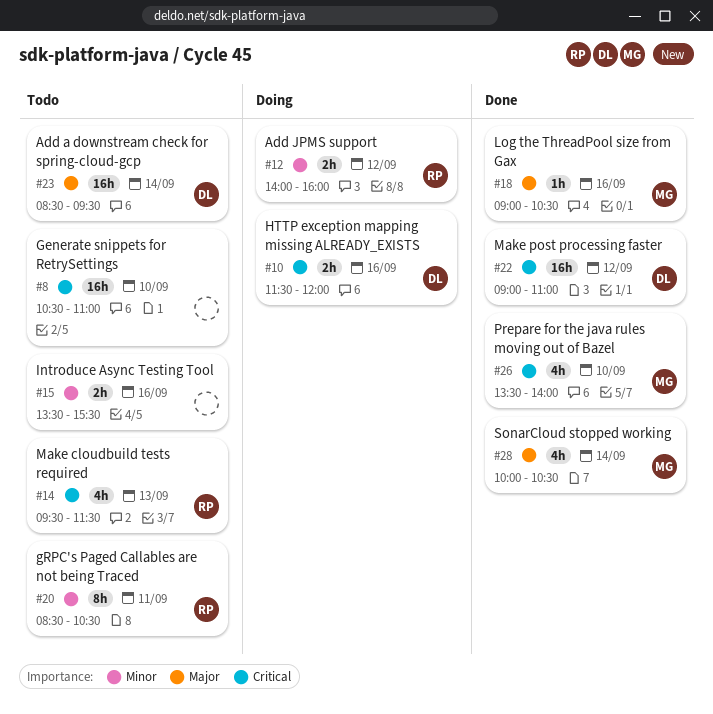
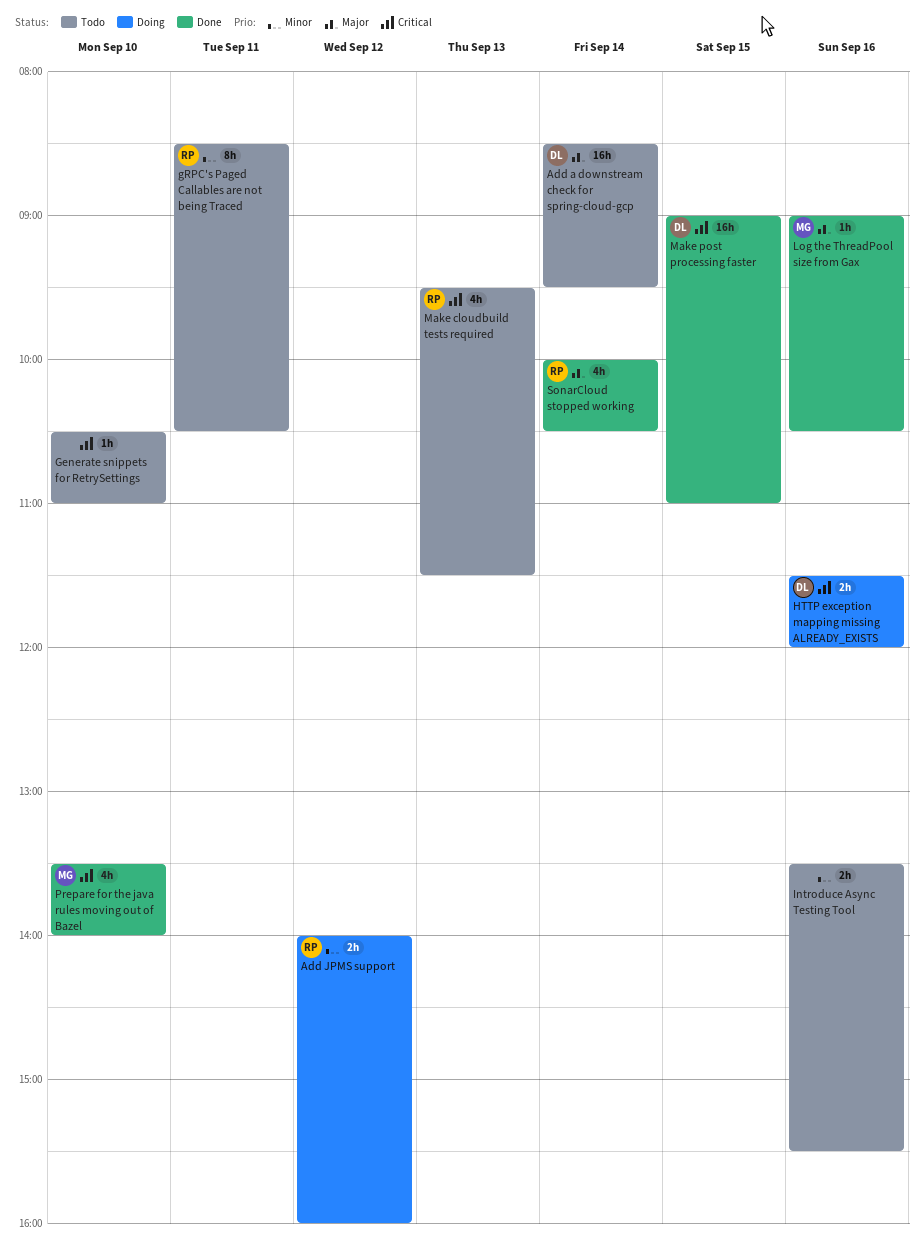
Generate snippets for RetrySettings, estimate: 16h -> 1h
Make post processing faster, day: Sep 12 -> Sep 15
SonarCloud stopped working, owner: MG -> RP

